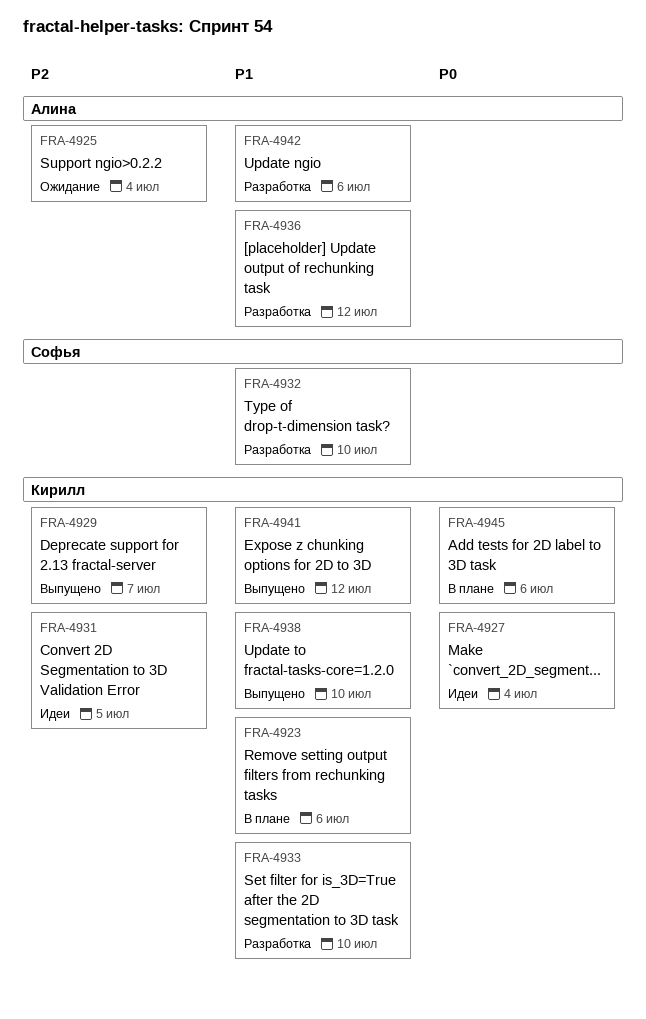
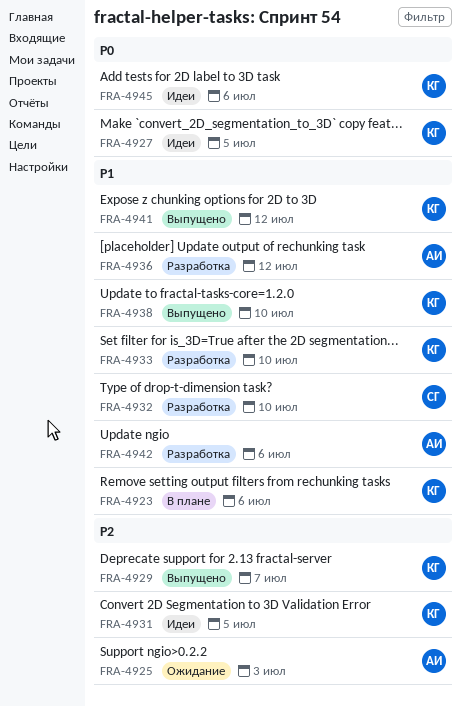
FRA-4925, due: Jul 4 -> Jul 3
FRA-4927, due: Jul 4 -> Jul 5
FRA-4945, status: В плане -> Идеи

